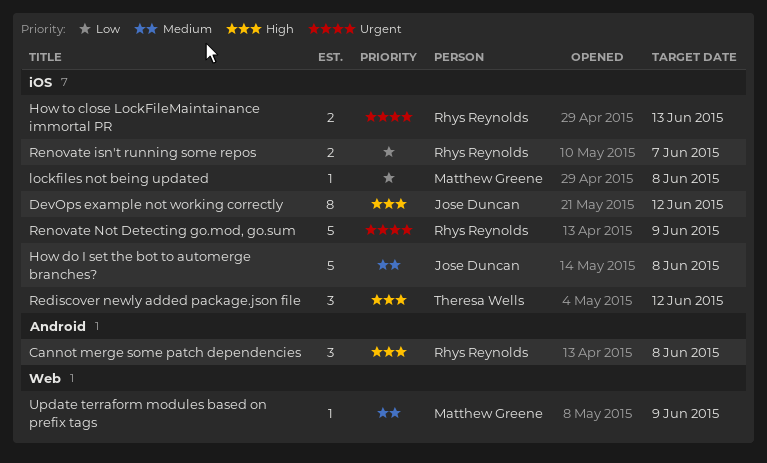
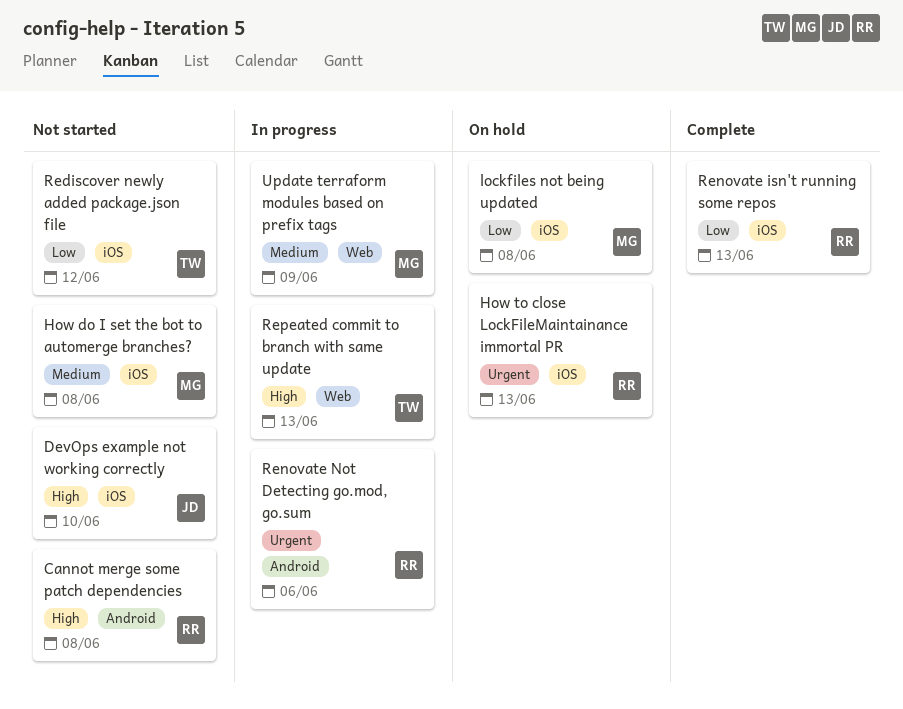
DevOps example not working correctly, due: Jun 12 -> Jun 10
How do I set the bot to automerge branches?, owner: Jose Duncan -> Matthew Greene
Rediscover newly added package.json file, priority: High -> Low
Renovate isn't running some repos, due: Jun 7 -> Jun 13
Renovate Not Detecting go.mod, go.sum, label: iOS -> Android
Renovate Not Detecting go.mod, go.sum, due: Jun 9 -> Jun 6
Repeated commit to branch with same update: none -> present

